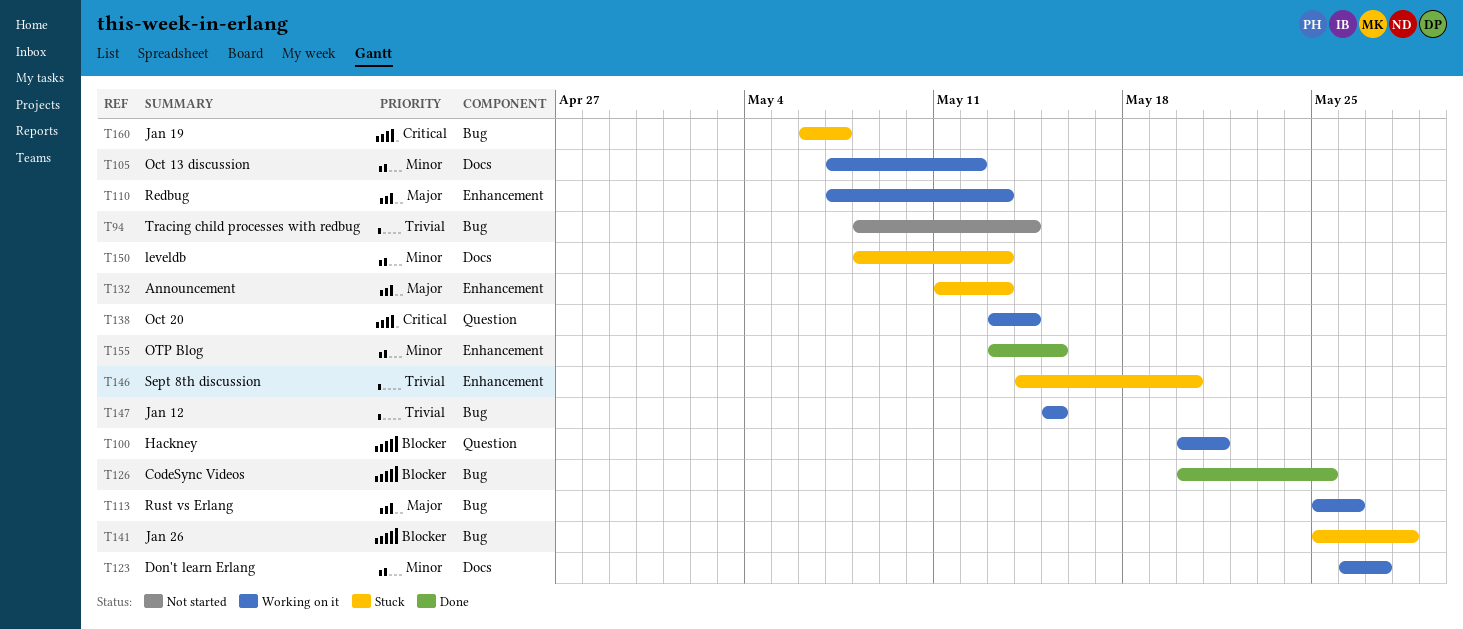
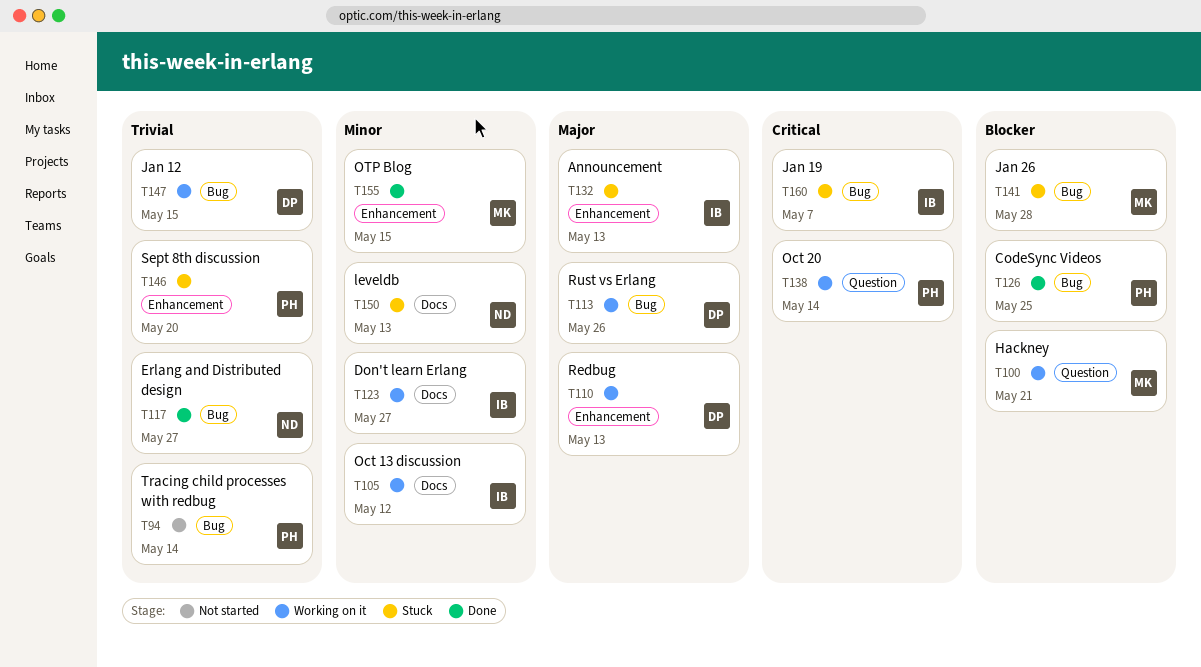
T117: none -> present

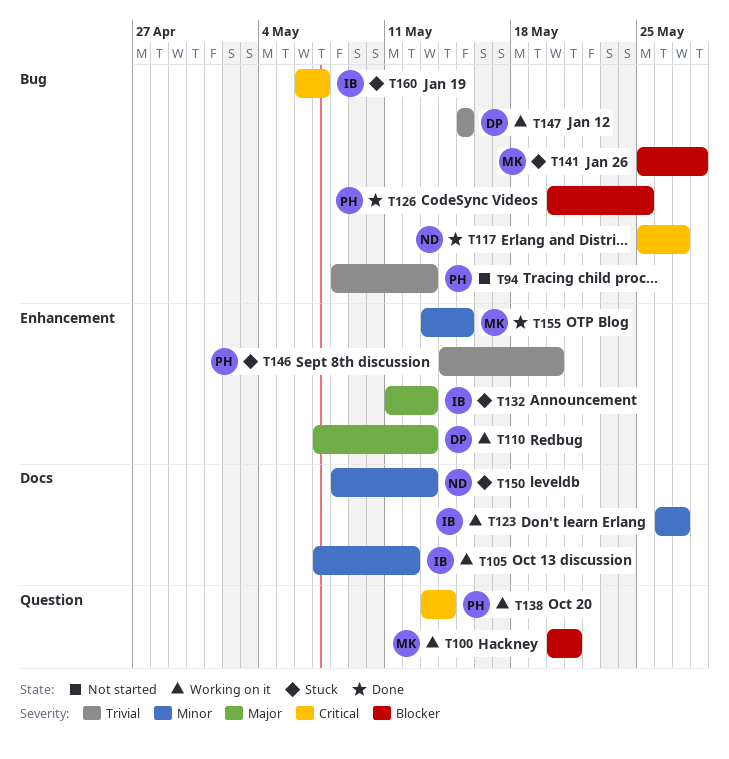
T94, due: May 14 -> May 13
T113: present -> none
T117, priority: Trivial -> Critical

